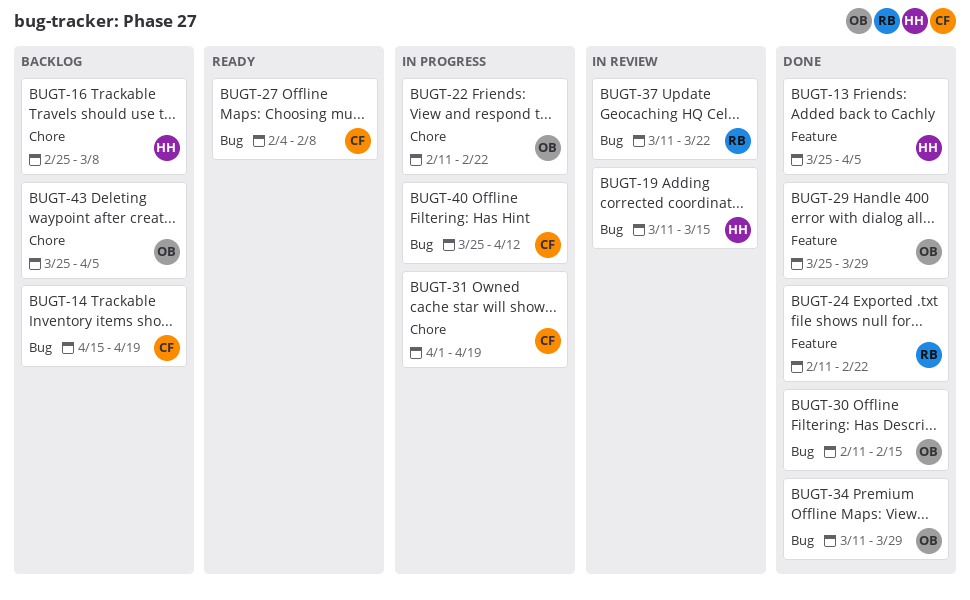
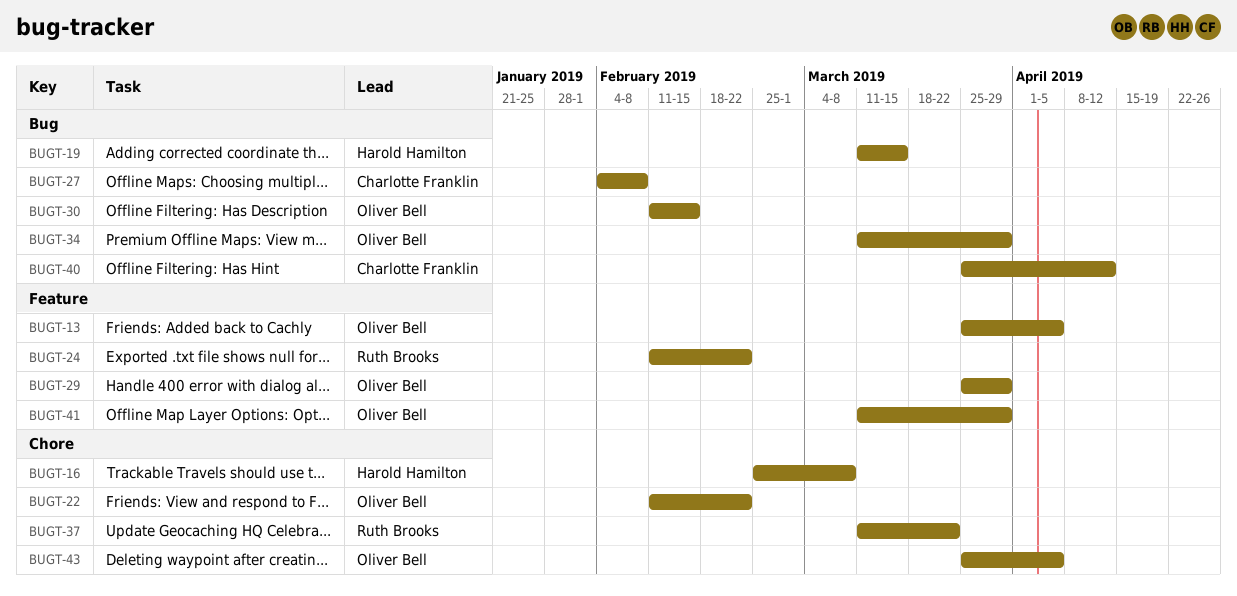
BUGT-13, owner: Harold Hamilton -> Oliver Bell
BUGT-14: present -> none
BUGT-31: present -> none
BUGT-37, label: Bug -> Chore
BUGT-41: none -> present

